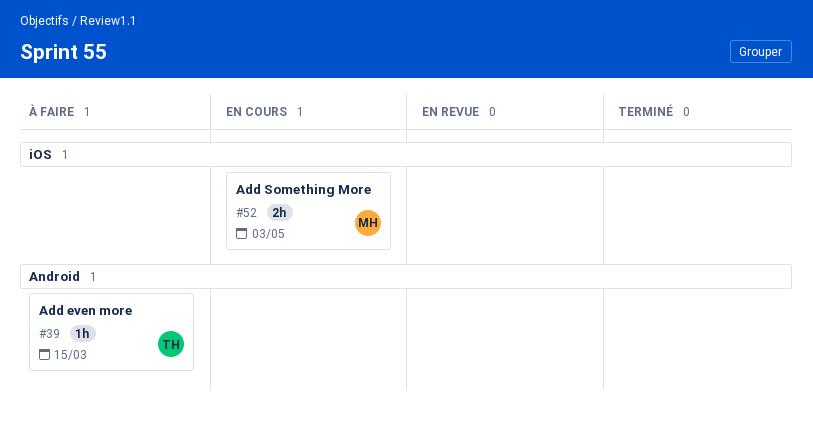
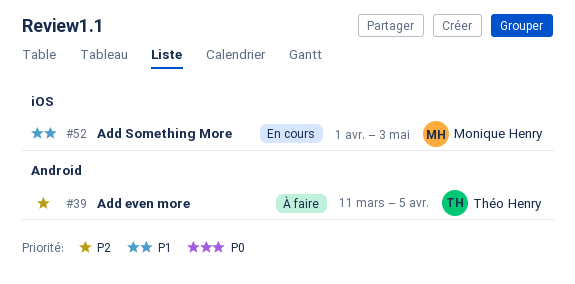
#39, due: Mar 15 -> Apr 5

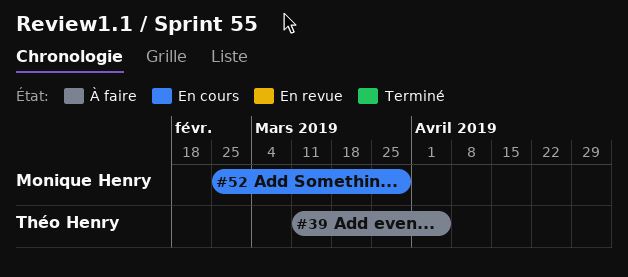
#52, start: Apr 1 -> Feb 25
#52, due: May 3 -> Mar 29

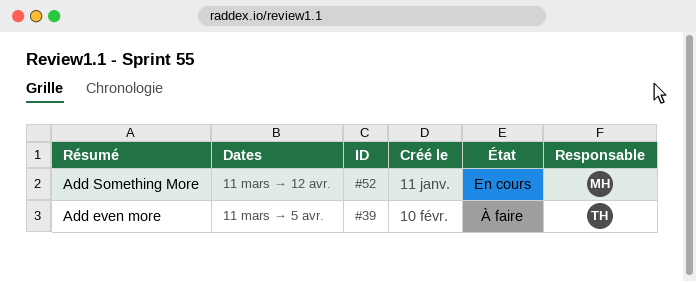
#52, start: Feb 25 -> Mar 11
#52, due: Mar 29 -> Apr 12

